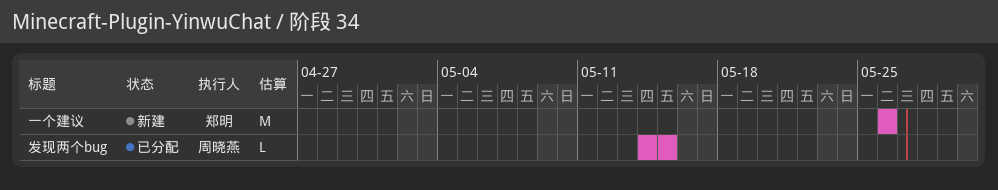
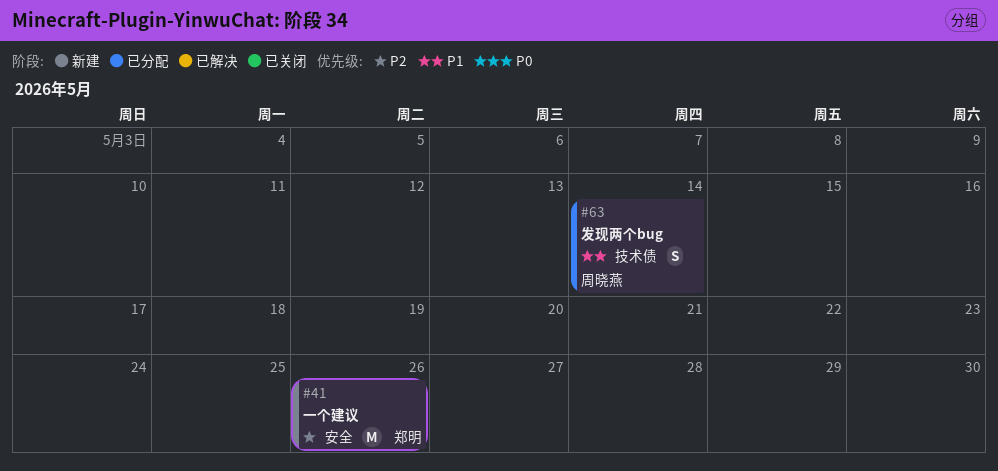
发现两个bug, estimate: L -> S
发现两个bug, due: May 15 -> May 14

